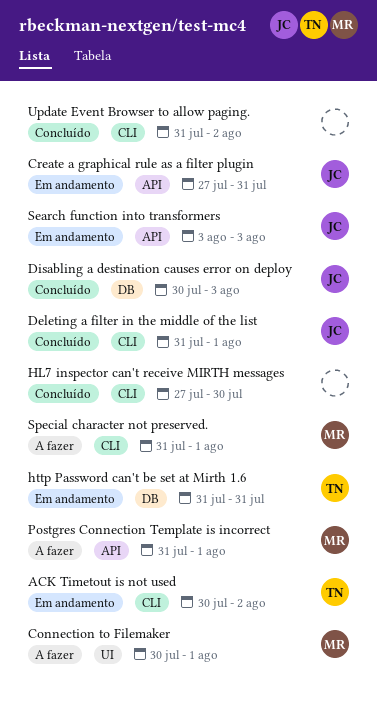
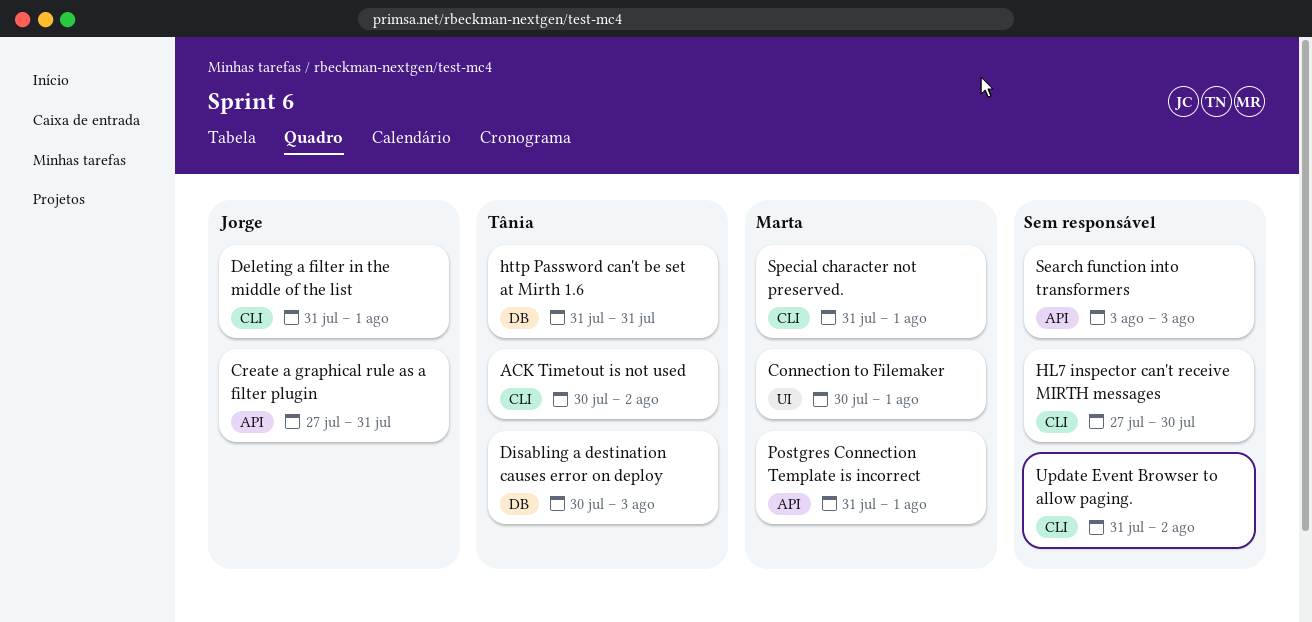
Disabling a destination causes error on deploy, owner: Jorge -> Tânia
Search function into transformers, owner: Jorge -> none

